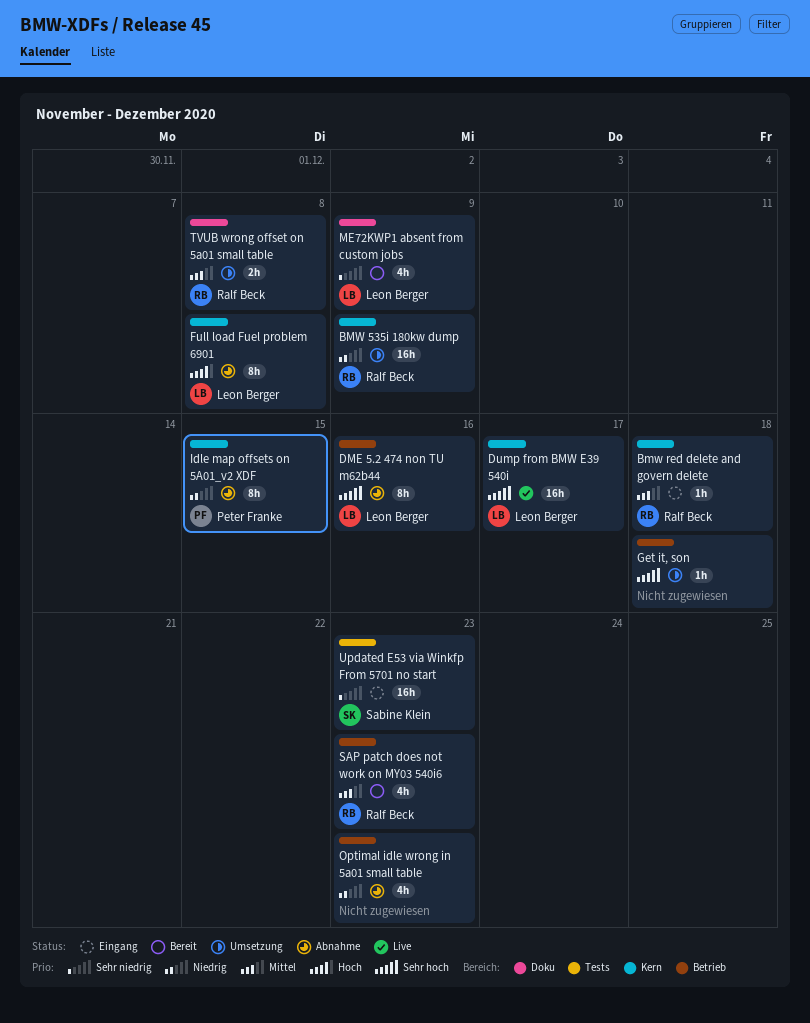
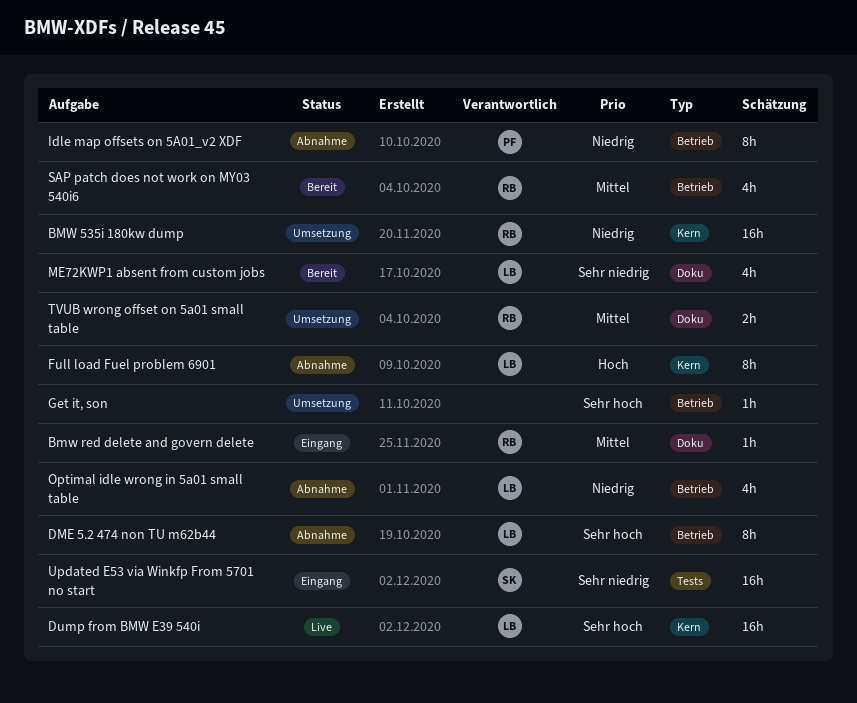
Bmw red delete and govern delete, label: Kern -> Doku
Idle map offsets on 5A01_v2 XDF, label: Kern -> Betrieb
Optimal idle wrong in 5a01 small table, owner: none -> Leon Berger

